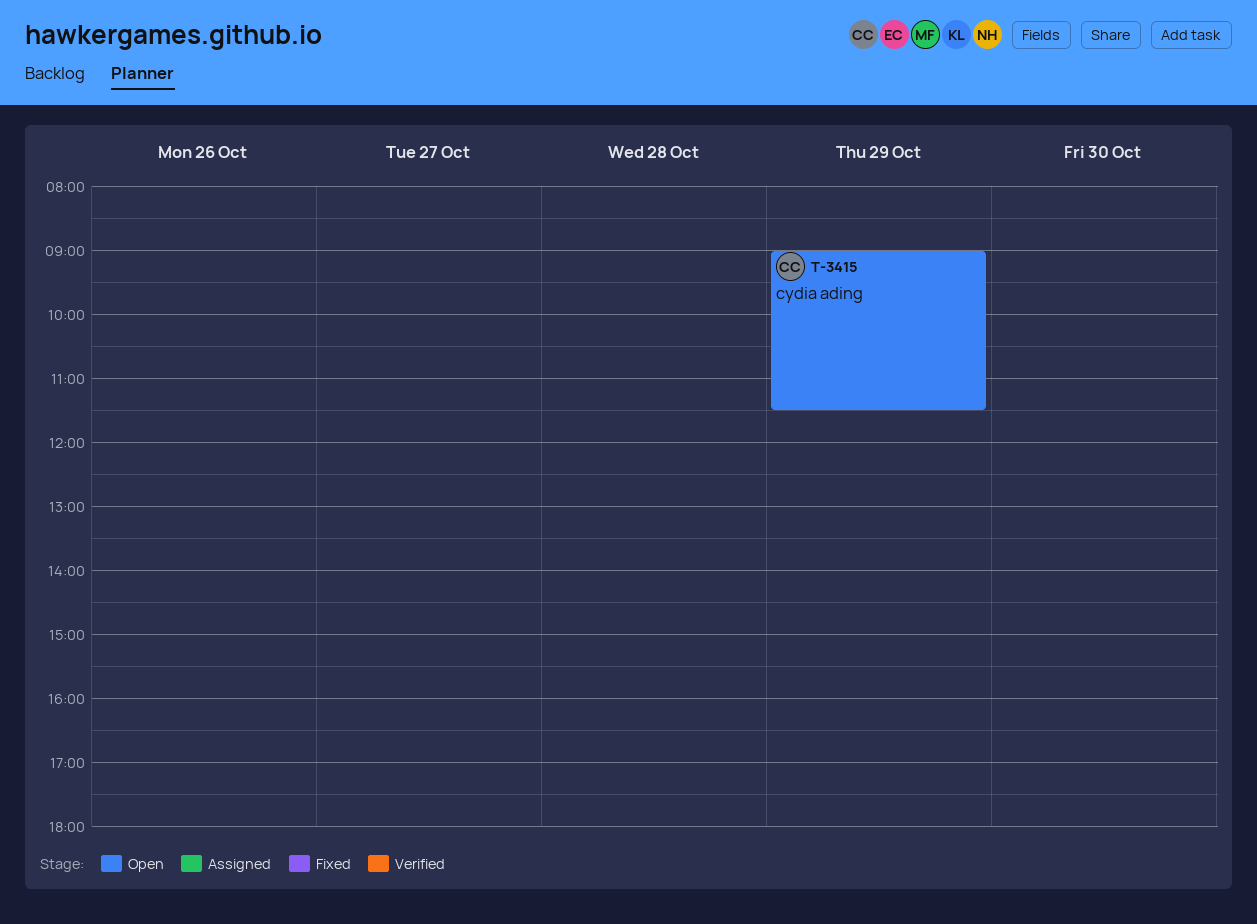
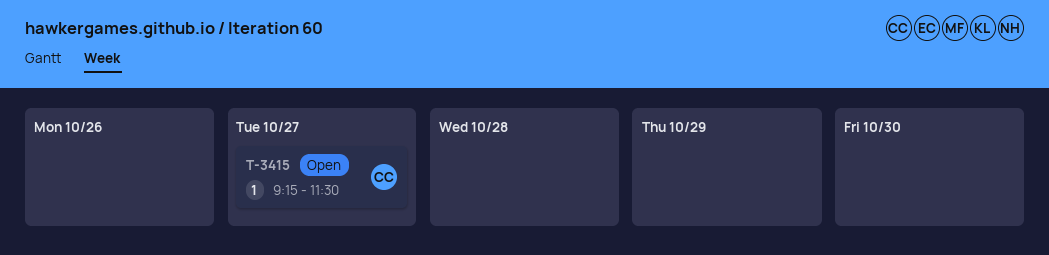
T-3415, day: Oct 29 -> Oct 27
T-3415, begins: 09:00 -> 09:15

